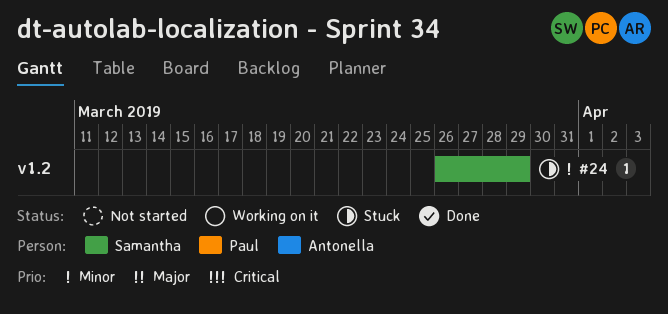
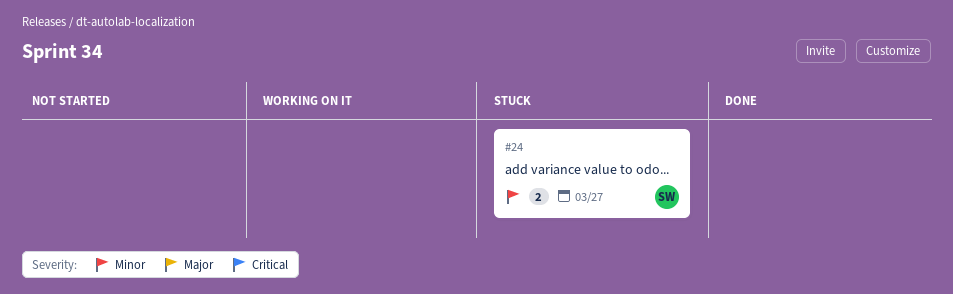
#24, estimate: 1 -> 2
#24, due: Mar 29 -> Mar 27

